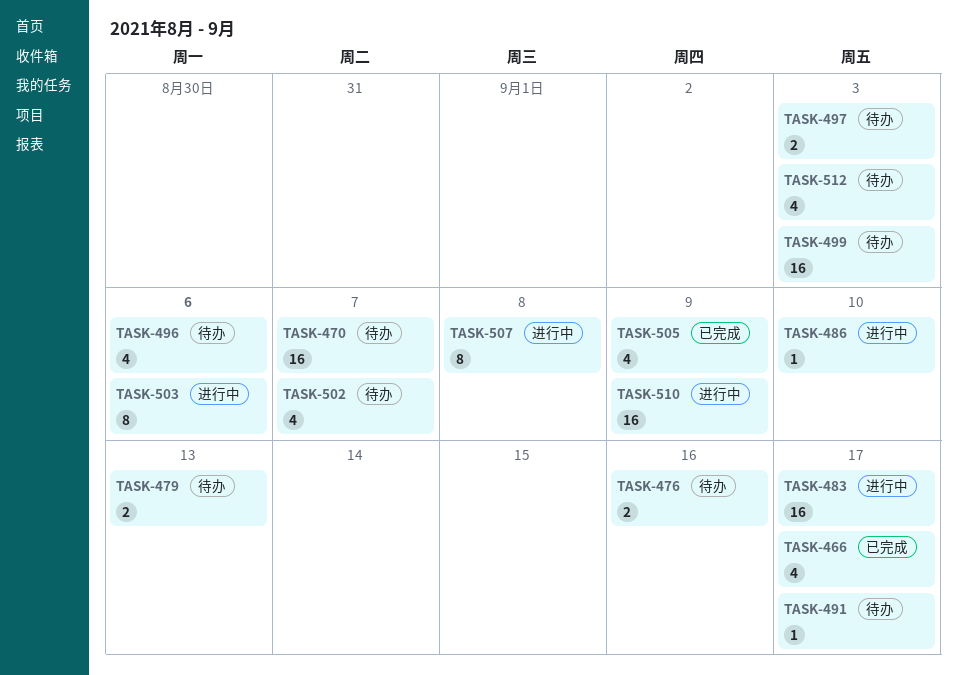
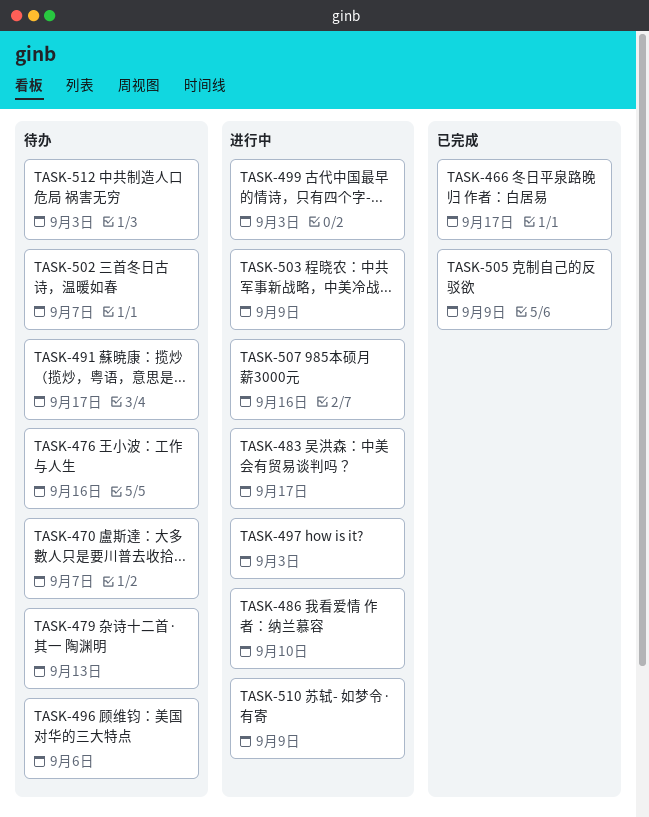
TASK-497, status: 待办 -> 进行中
TASK-499, status: 待办 -> 进行中
TASK-503, due: Sep 6 -> Sep 9
TASK-507, due: Sep 8 -> Sep 16

